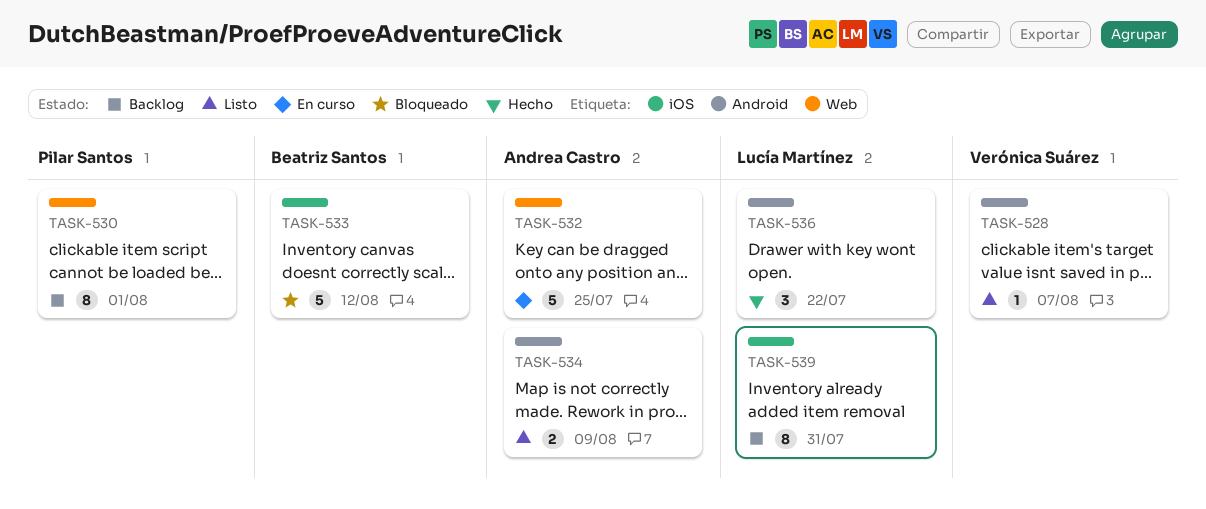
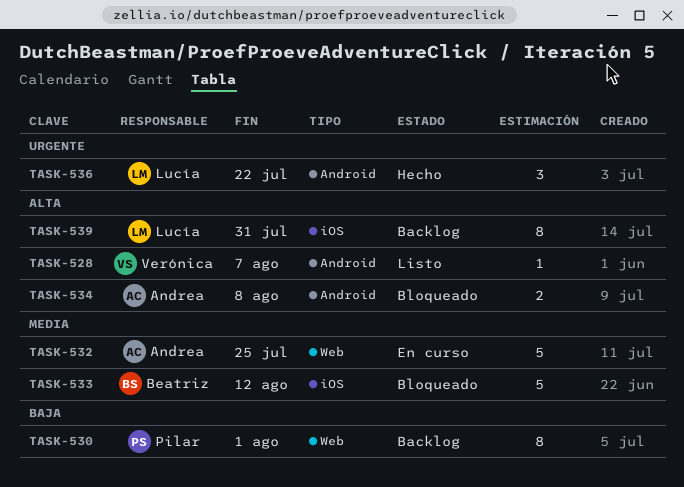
TASK-534, status: Listo -> Bloqueado
TASK-534, due: Aug 9 -> Aug 8

